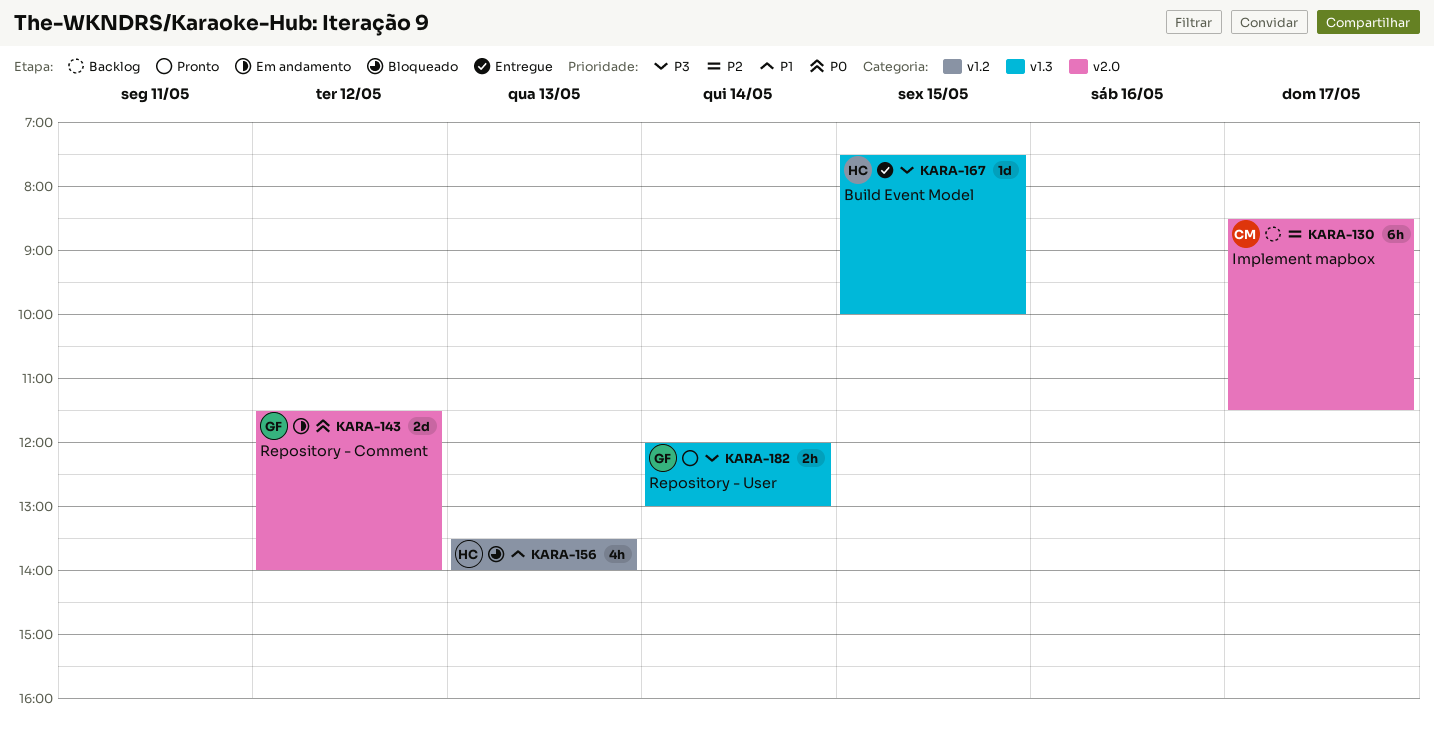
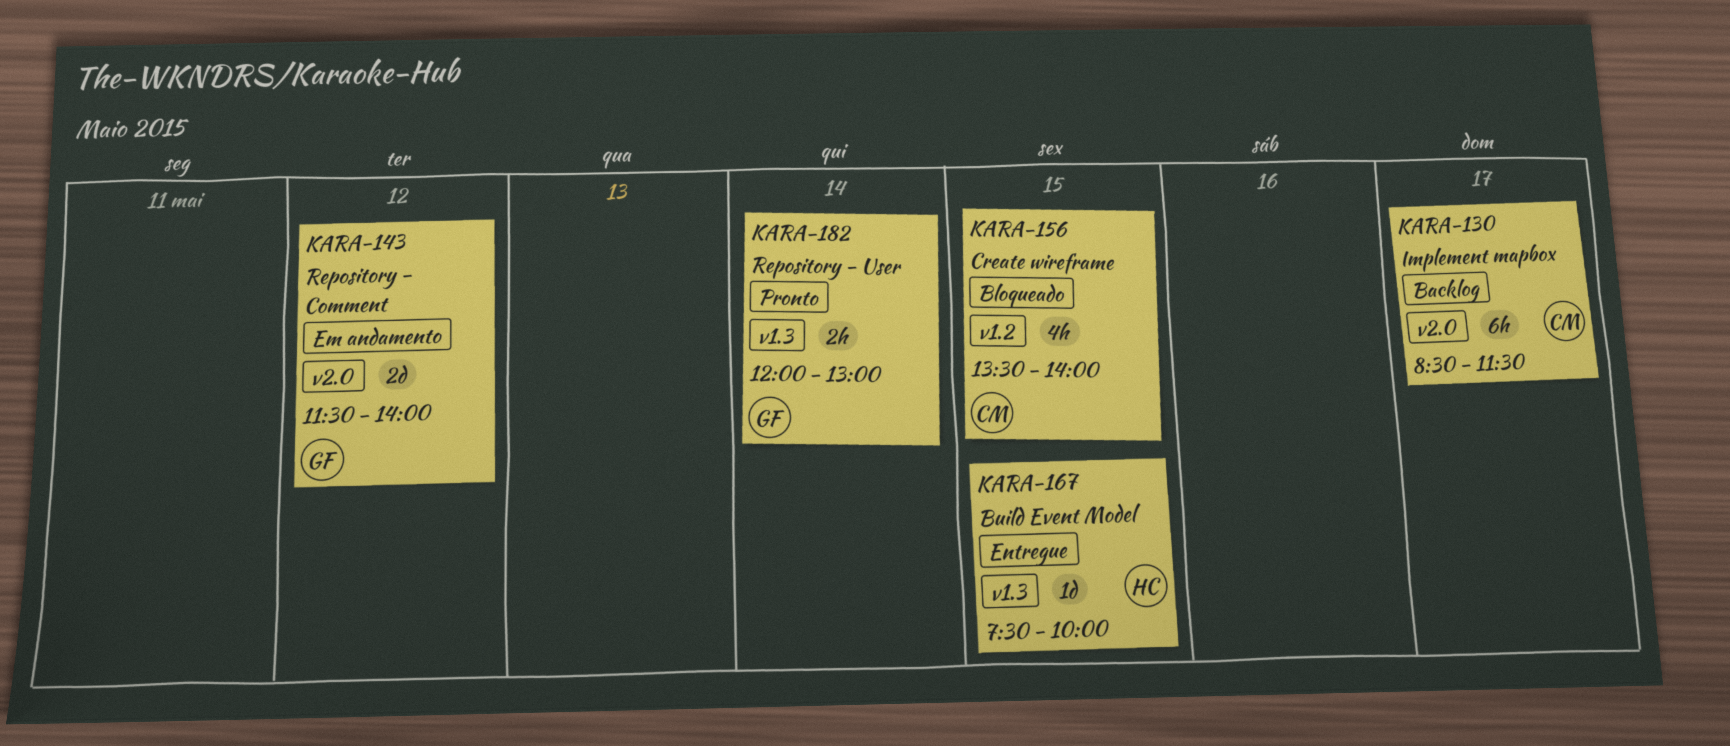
KARA-156, owner: HC -> CM
KARA-156, day: May 13 -> May 15

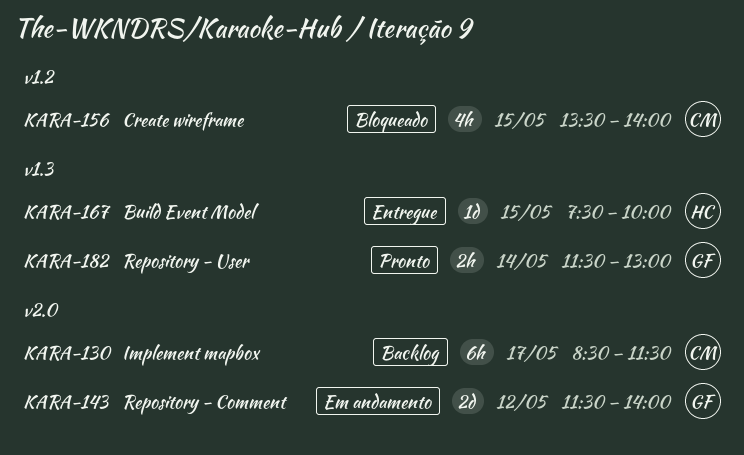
KARA-182, begins: 12:00 -> 11:30

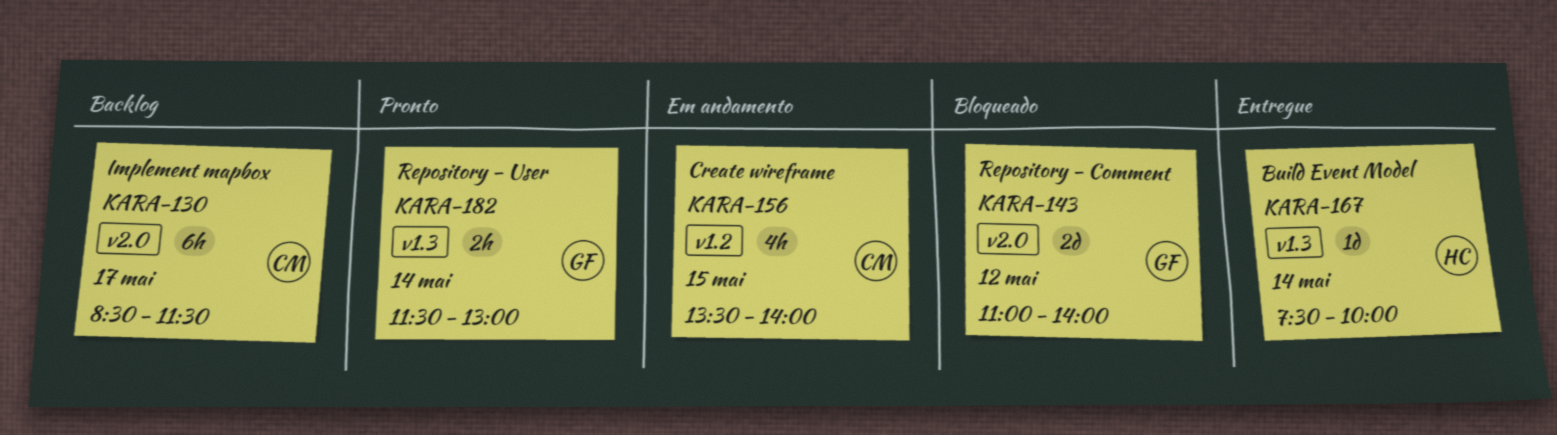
KARA-143, status: Em andamento -> Bloqueado
KARA-143, begins: 11:30 -> 11:00
KARA-156, status: Bloqueado -> Em andamento
KARA-167, day: May 15 -> May 14

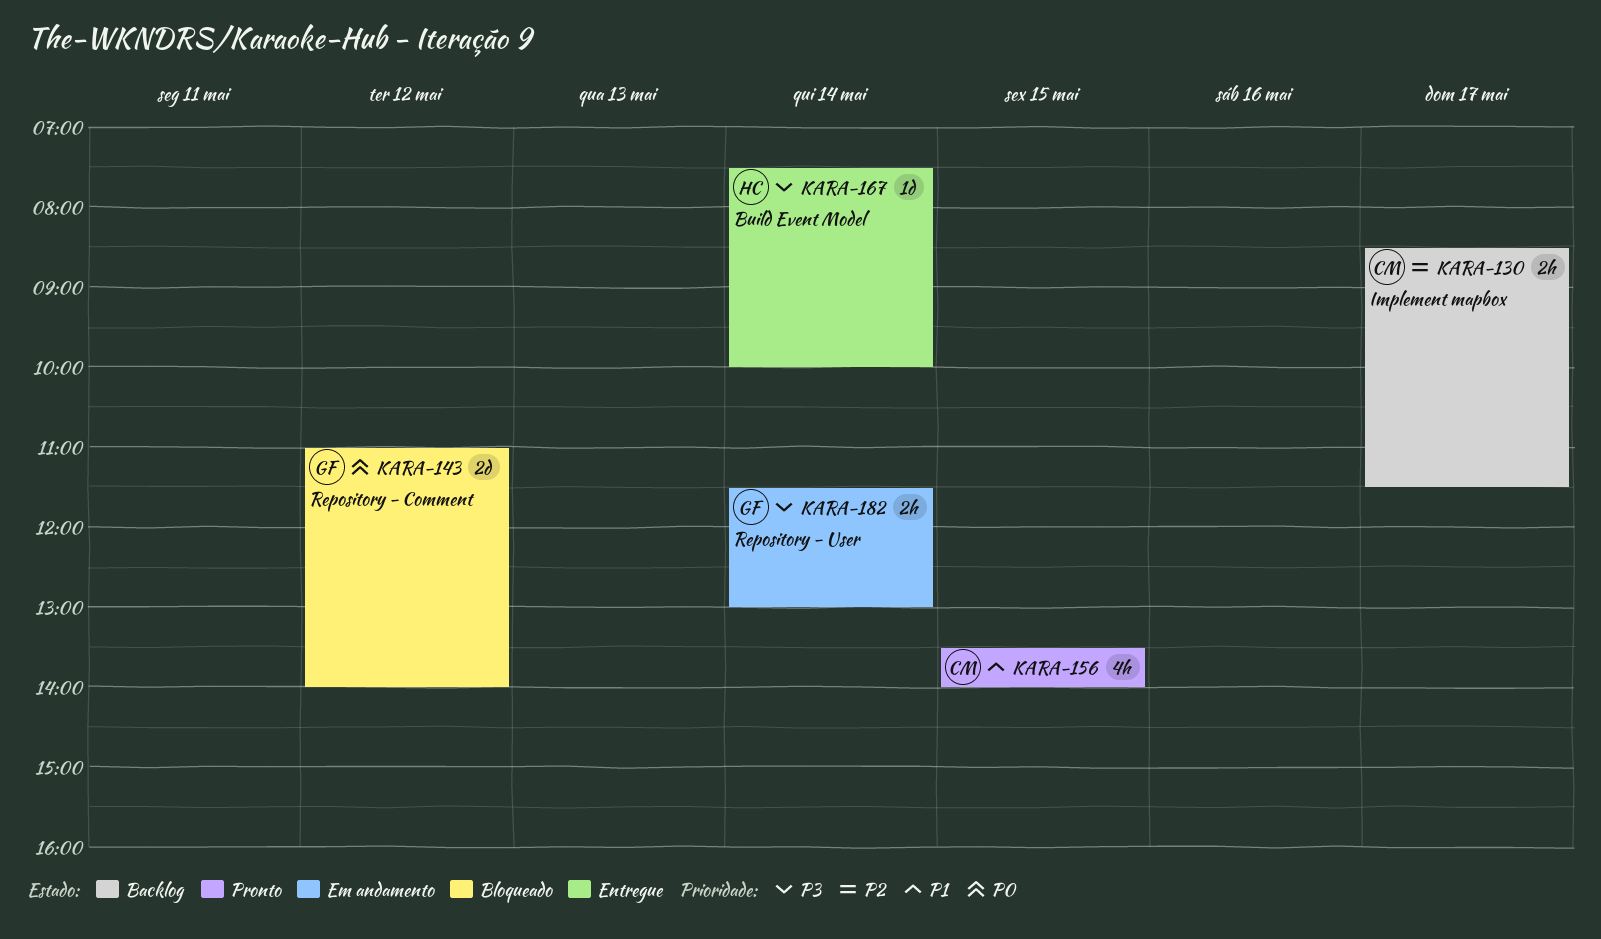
KARA-130, estimate: 6h -> 2h
KARA-156, status: Em andamento -> Pronto
KARA-182, status: Pronto -> Em andamento

